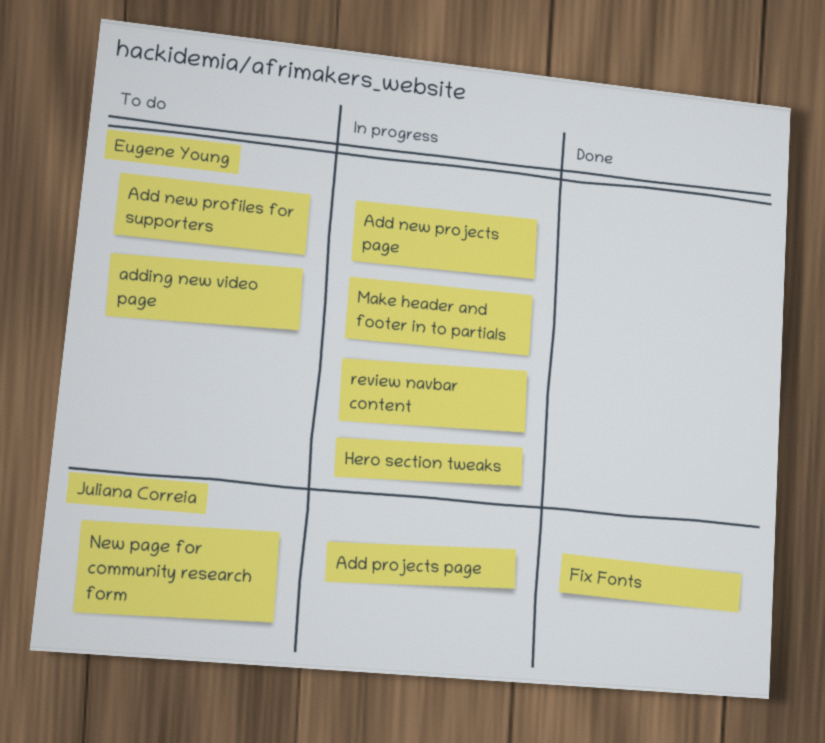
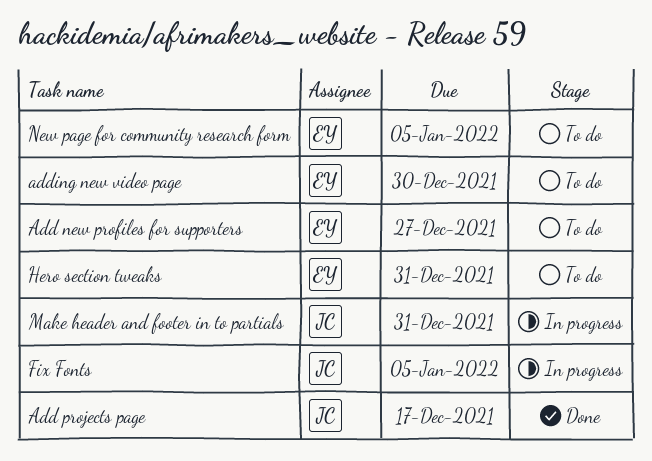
Add new projects page: present -> none
Add projects page, status: In progress -> Done
Fix Fonts, status: Done -> In progress
Hero section tweaks, status: In progress -> To do
Make header and footer in to partials, owner: Eugene Young -> Juliana Correia
New page for community research form, owner: Juliana Correia -> Eugene Young
review navbar content: present -> none

